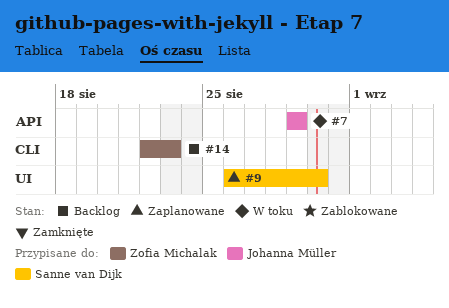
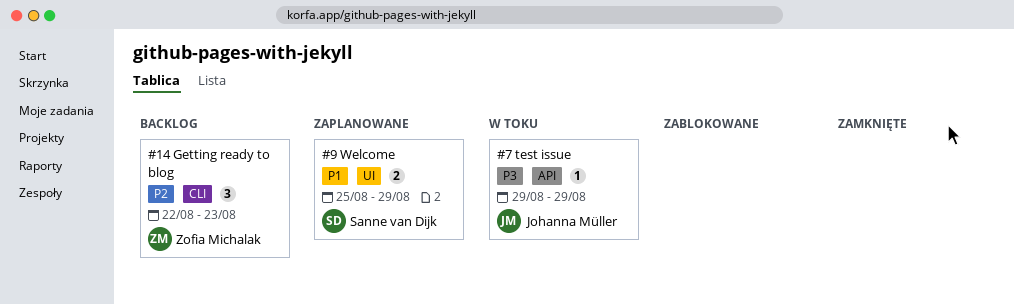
#9, start: Aug 26 -> Aug 25
#9, due: Aug 30 -> Aug 29

